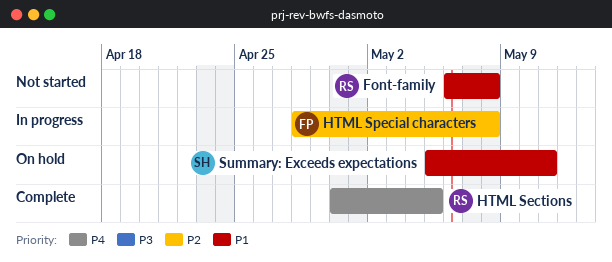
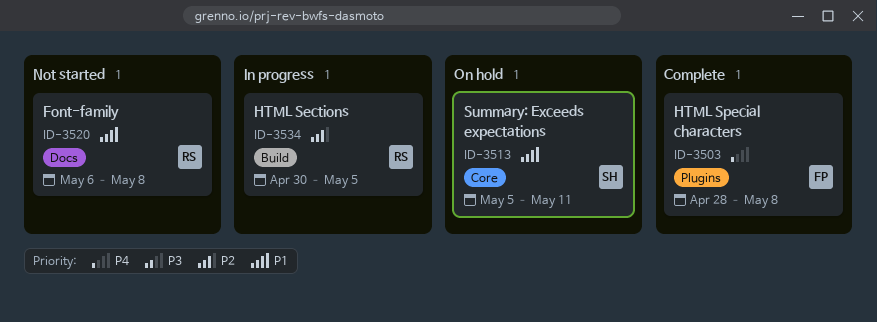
HTML Sections, status: Complete -> In progress
HTML Sections, priority: P4 -> P2
HTML Special characters, status: In progress -> Complete
HTML Special characters, priority: P2 -> P4

